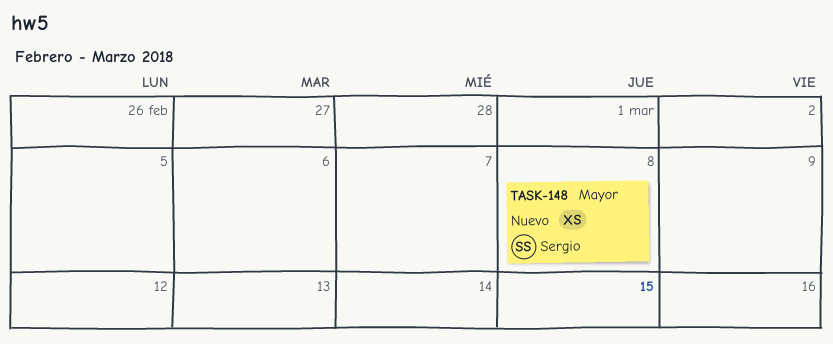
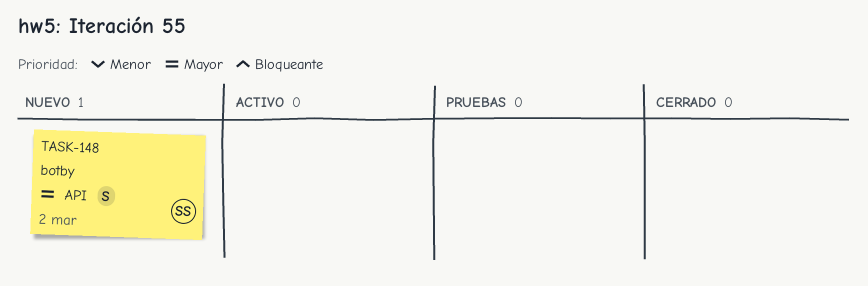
TASK-148, estimate: XS -> S
TASK-148, due: Mar 8 -> Mar 2

